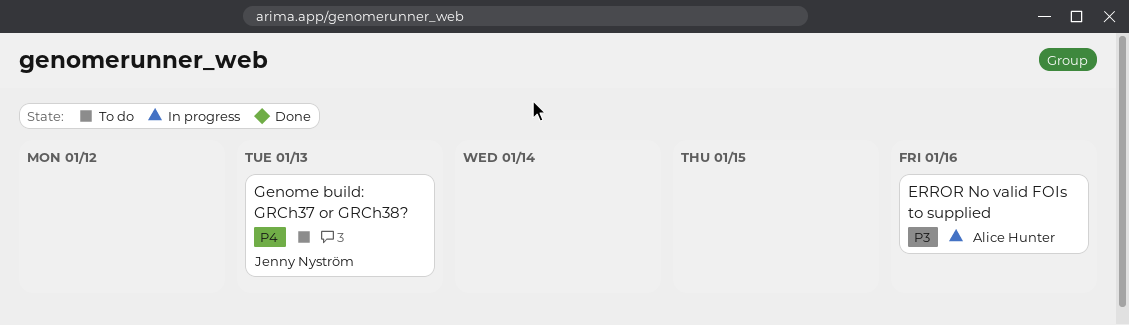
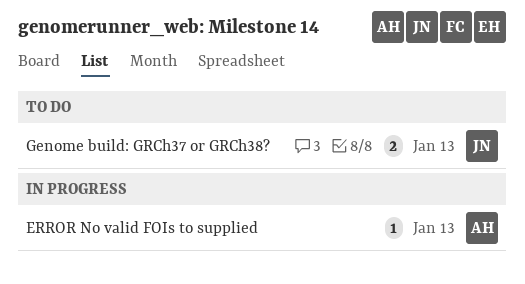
ERROR No valid FOIs to supplied, due: Jan 16 -> Jan 13

